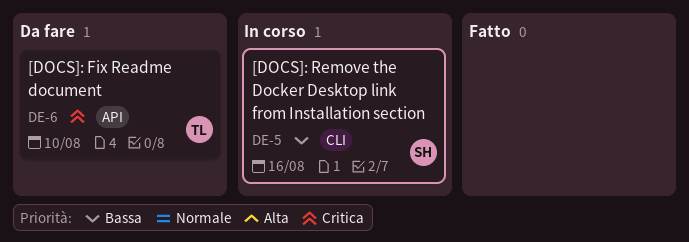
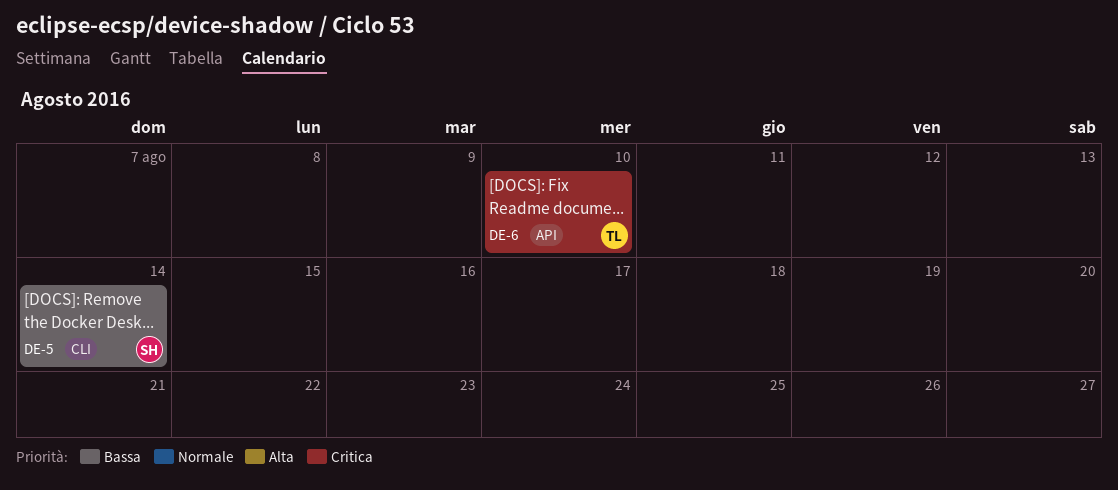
DE-5, due: Aug 16 -> Aug 14

